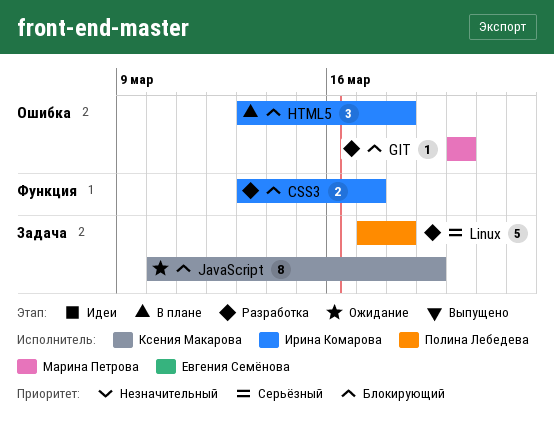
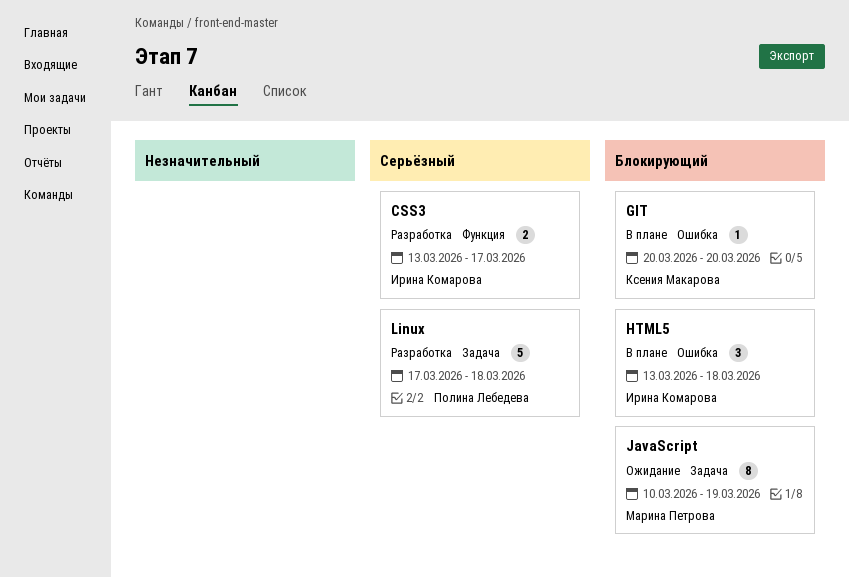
CSS3, priority: Блокирующий -> Серьёзный
GIT, status: Разработка -> В плане
GIT, owner: Марина Петрова -> Ксения Макарова
JavaScript, owner: Ксения Макарова -> Марина Петрова

